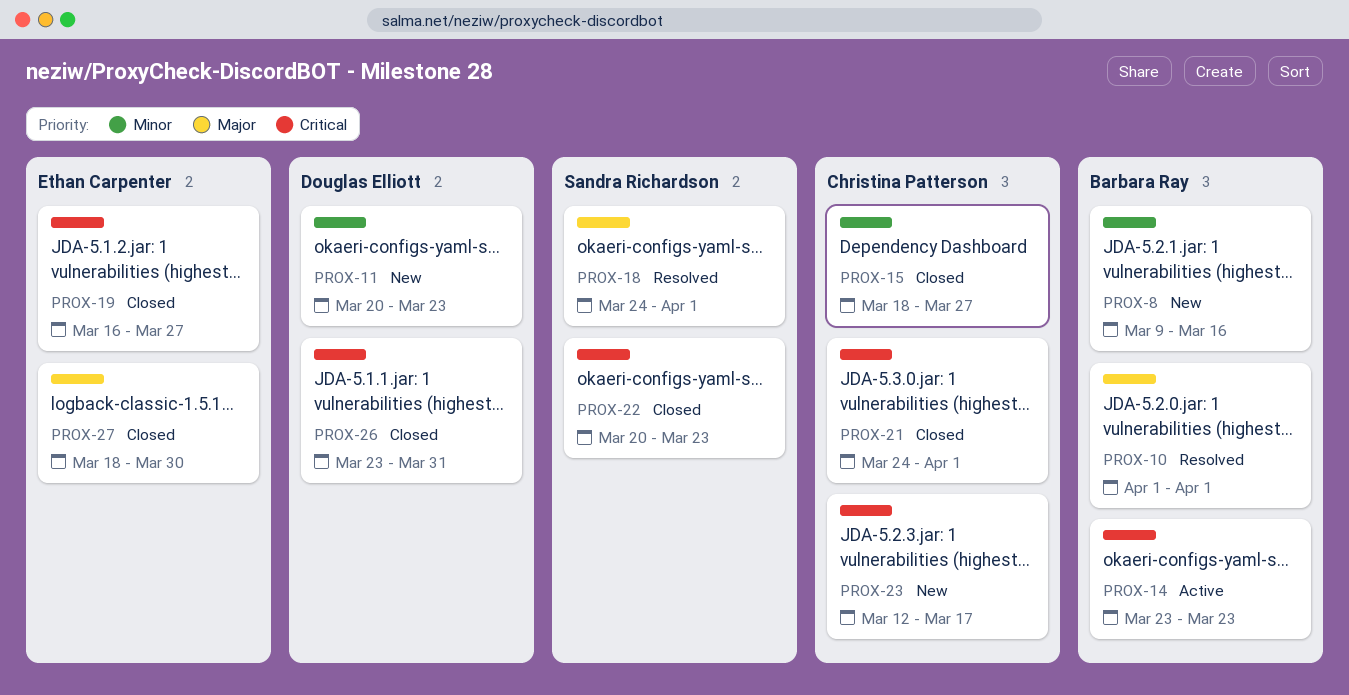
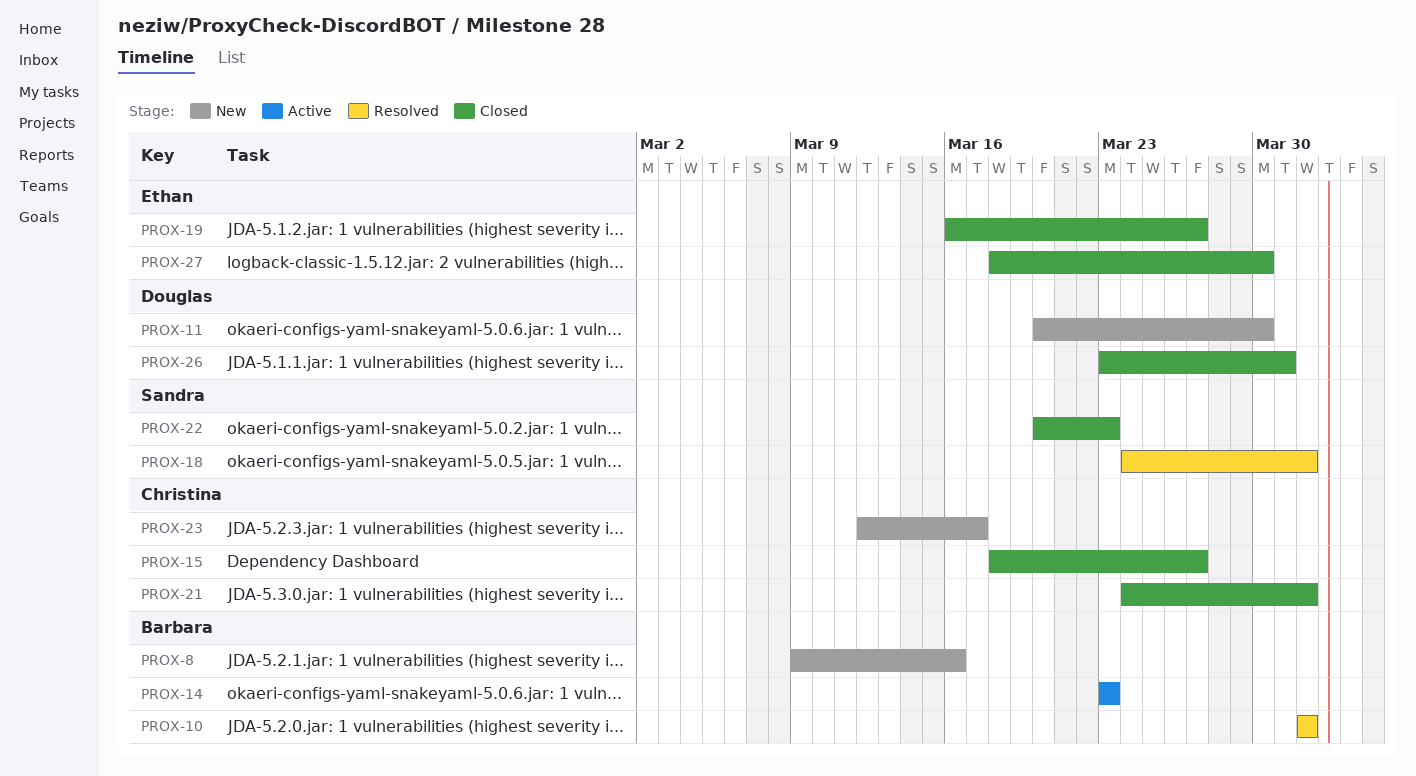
PROX-11, due: Mar 23 -> Mar 30

